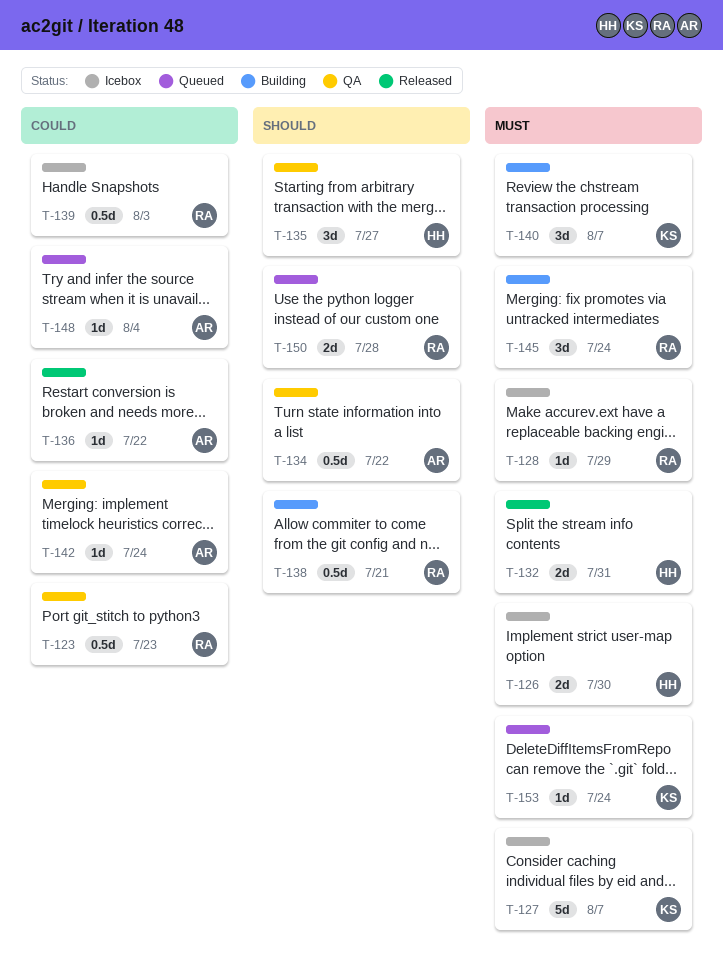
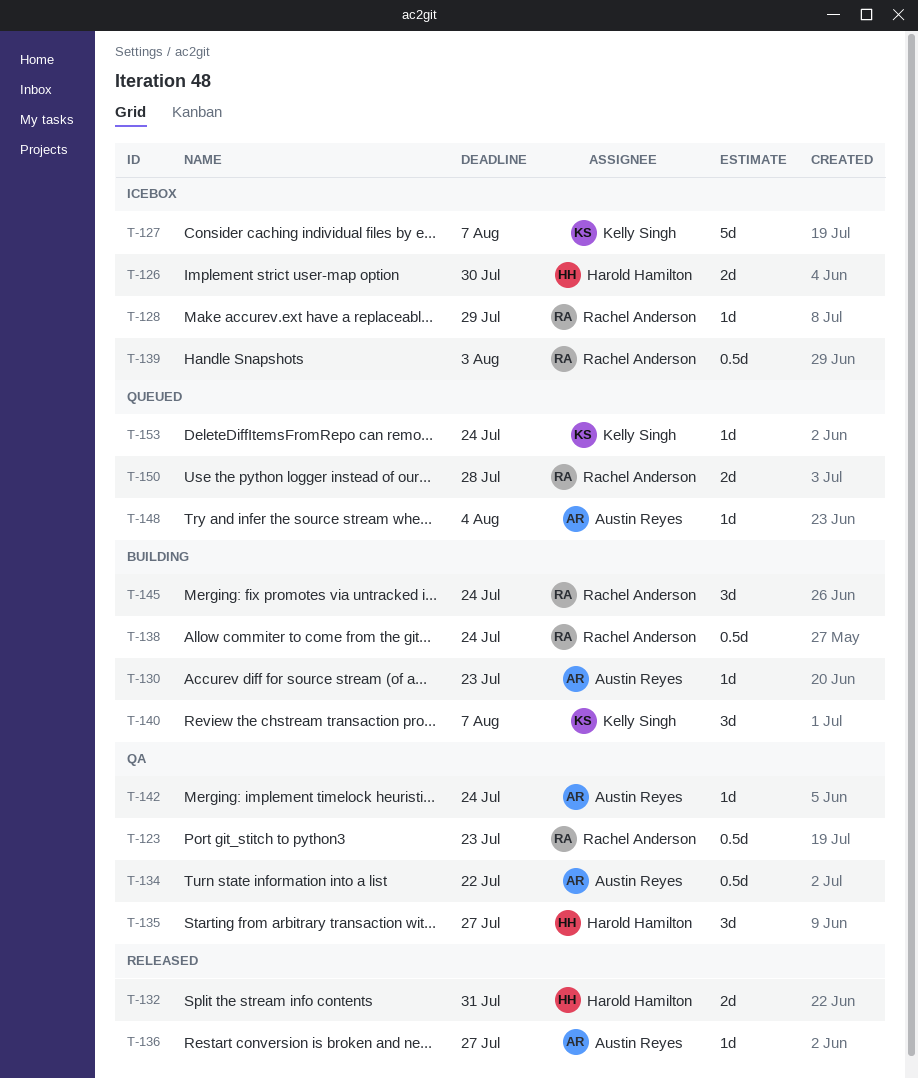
T-130: none -> present
T-136, due: Jul 22 -> Jul 27
T-138, due: Jul 21 -> Jul 24

